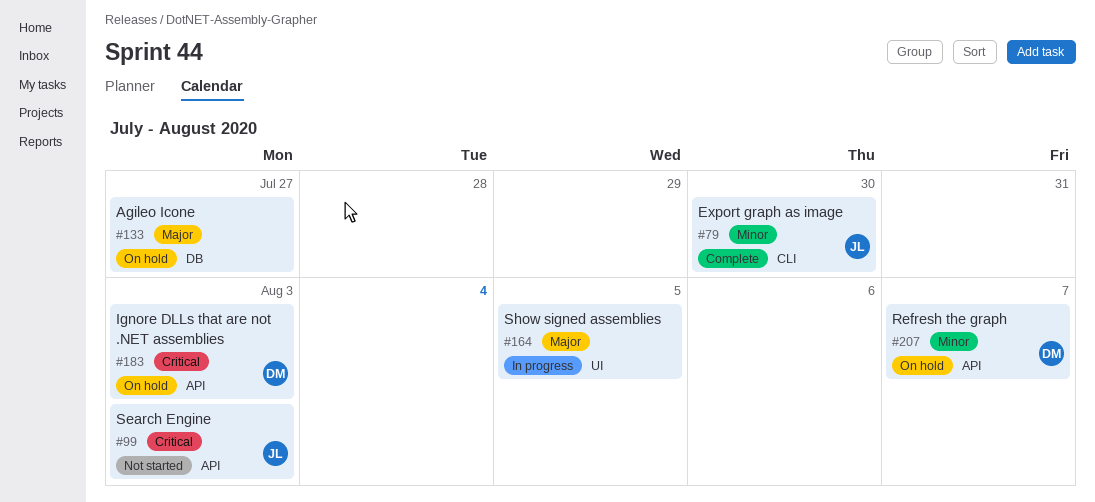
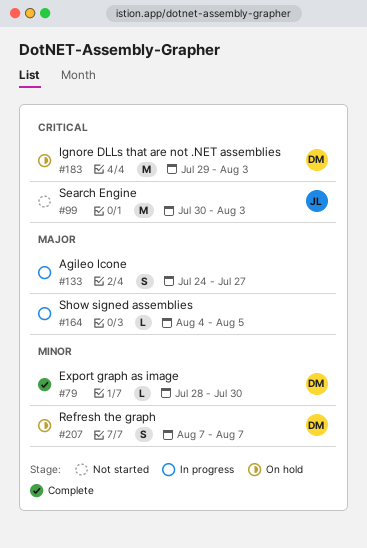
#79, owner: JL -> DM
#133, status: On hold -> In progress

